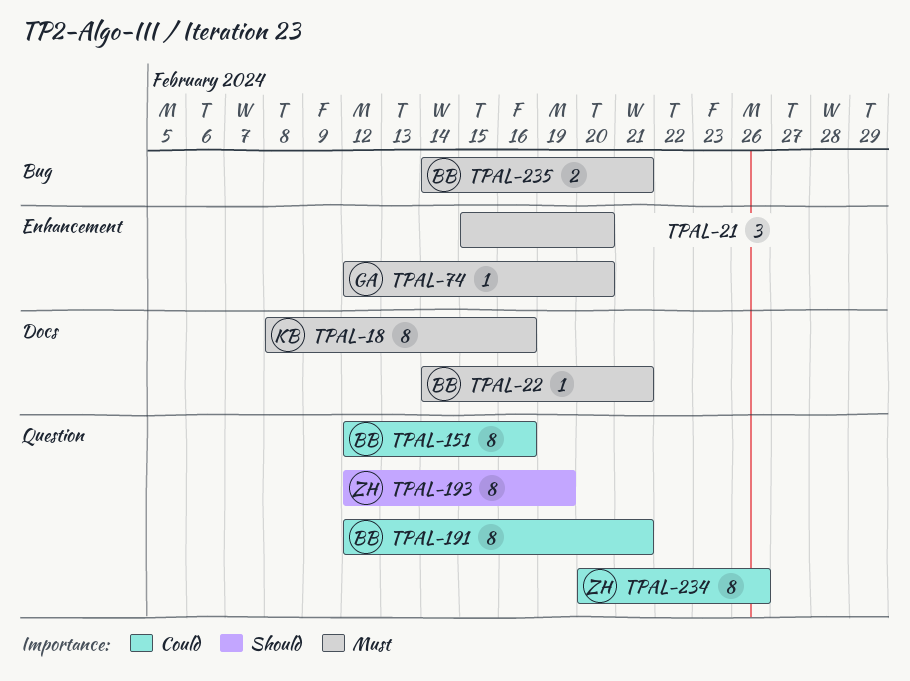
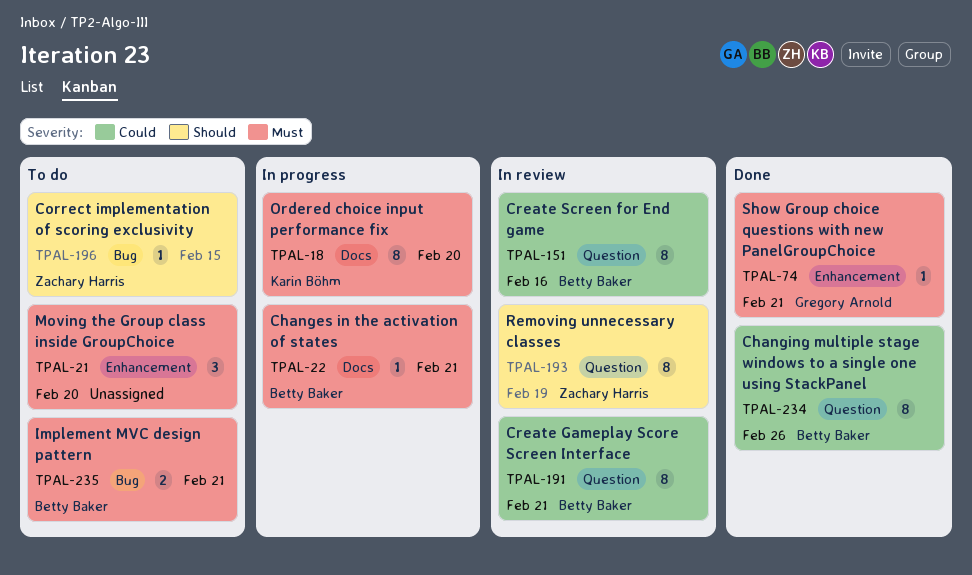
TPAL-18, due: Feb 16 -> Feb 20
TPAL-74, due: Feb 20 -> Feb 21
TPAL-196: none -> present
TPAL-234, owner: Zachary Harris -> Betty Baker

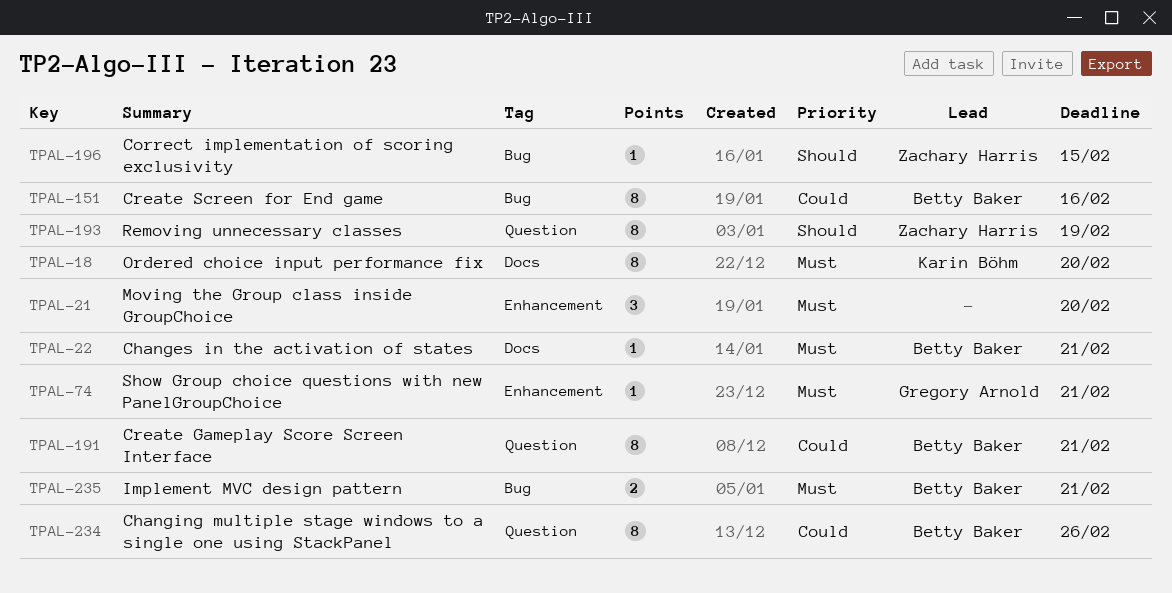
TPAL-151, label: Question -> Bug

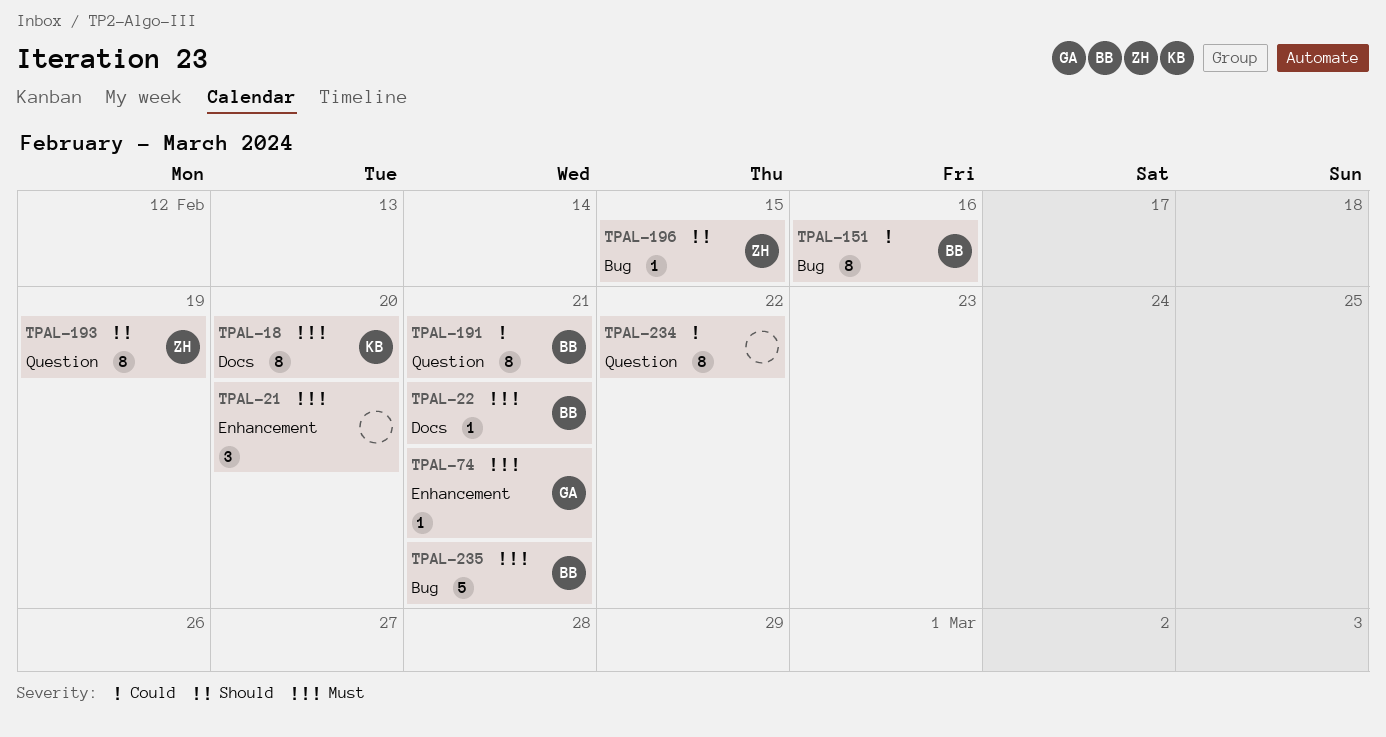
TPAL-234, owner: Betty Baker -> none
TPAL-234, due: Feb 26 -> Feb 22
TPAL-235, estimate: 2 -> 5

